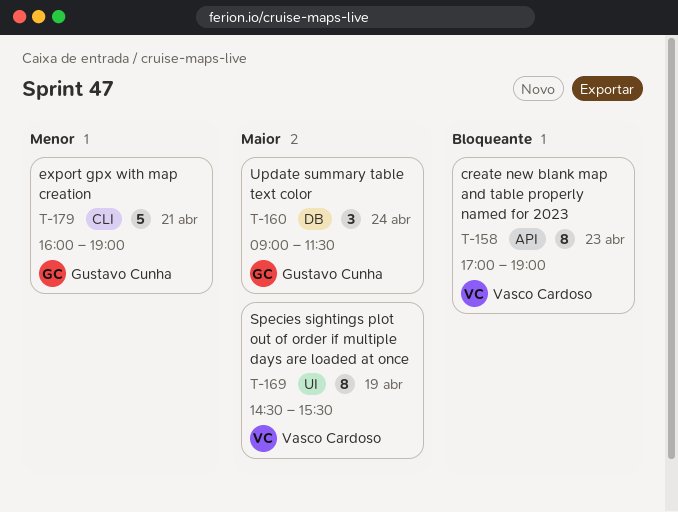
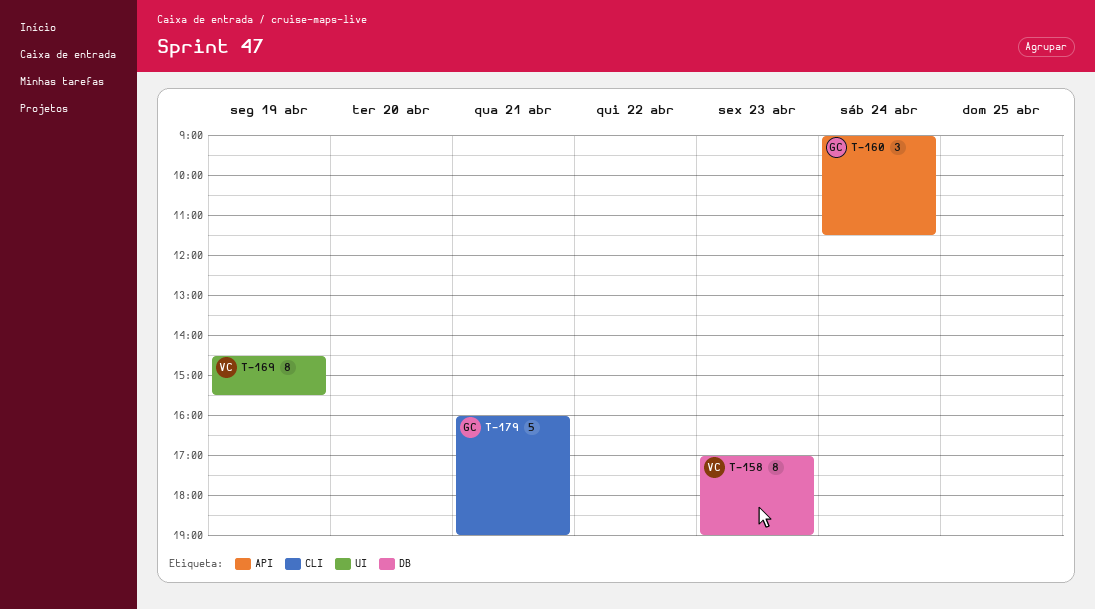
T-158, label: API -> DB
T-160, label: DB -> API

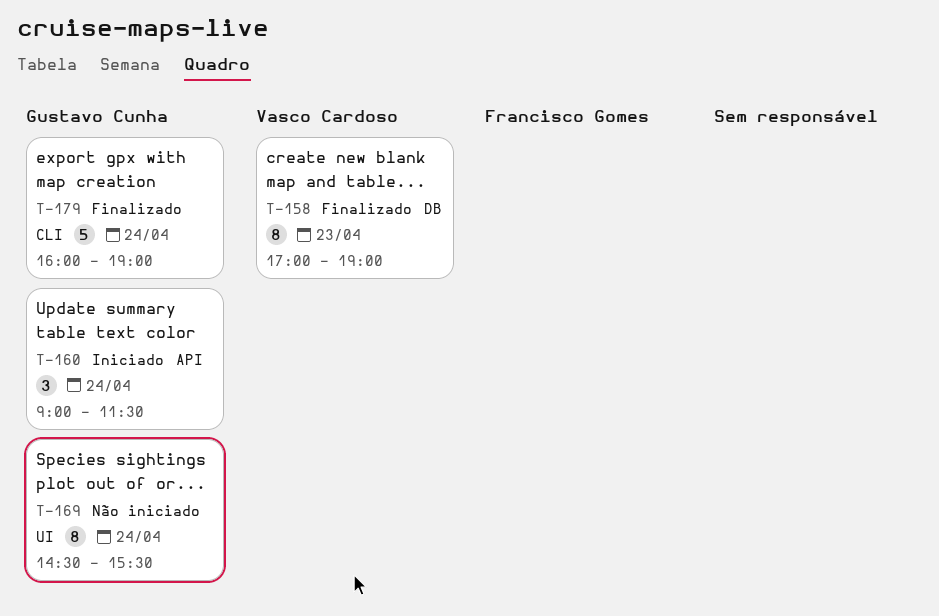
T-169, owner: Vasco Cardoso -> Gustavo Cunha
T-169, day: Apr 19 -> Apr 24
T-179, day: Apr 21 -> Apr 24

